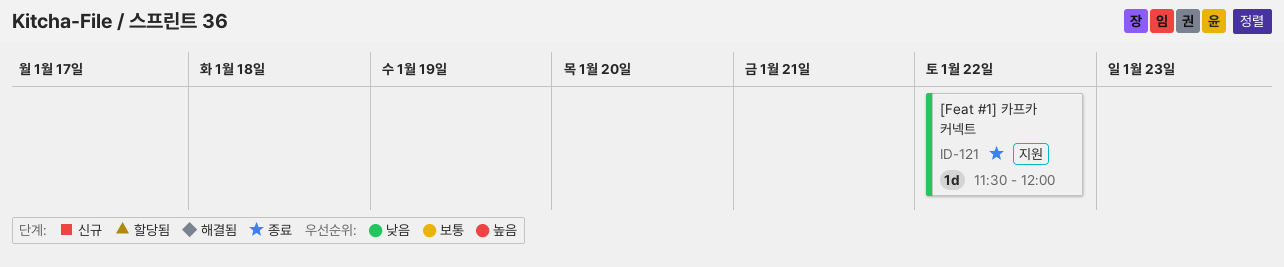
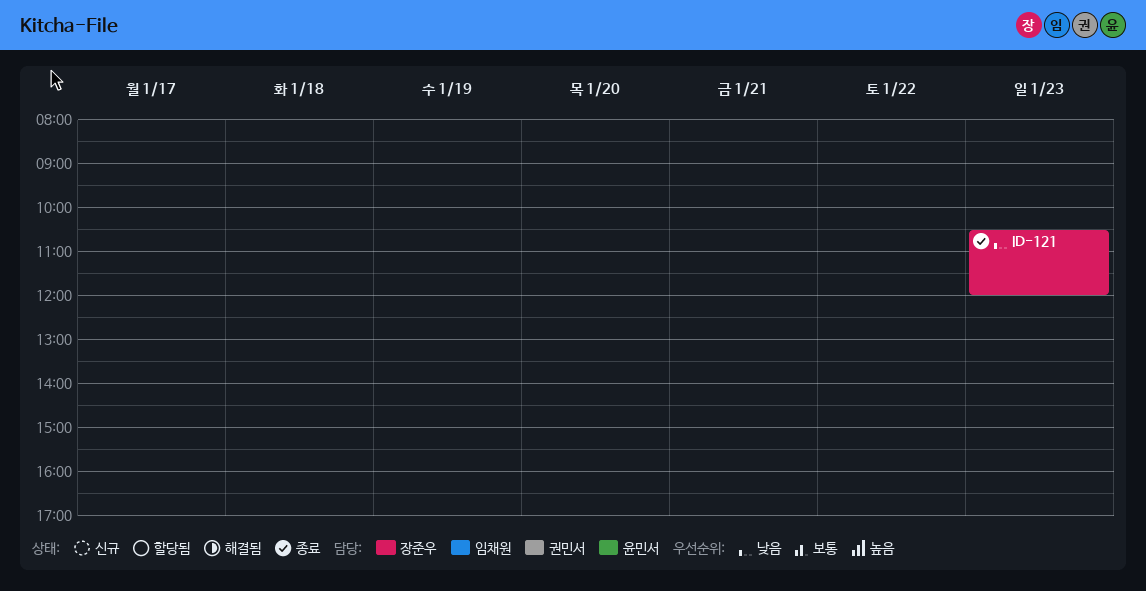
ID-121, day: Jan 22 -> Jan 23
ID-121, begins: 11:30 -> 10:30

